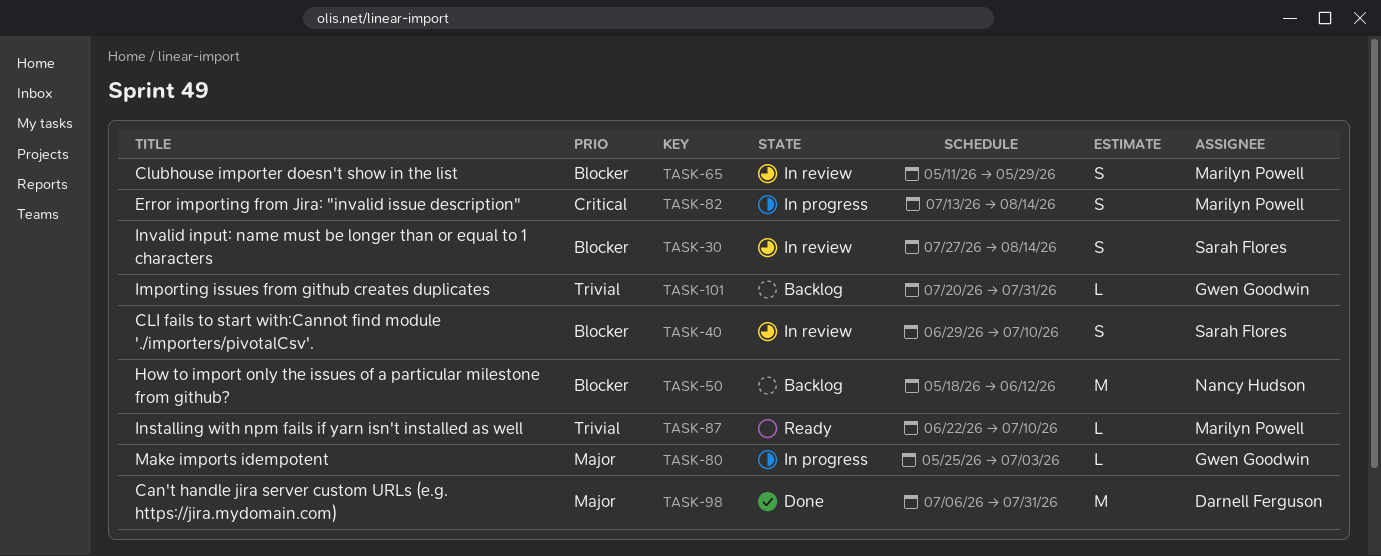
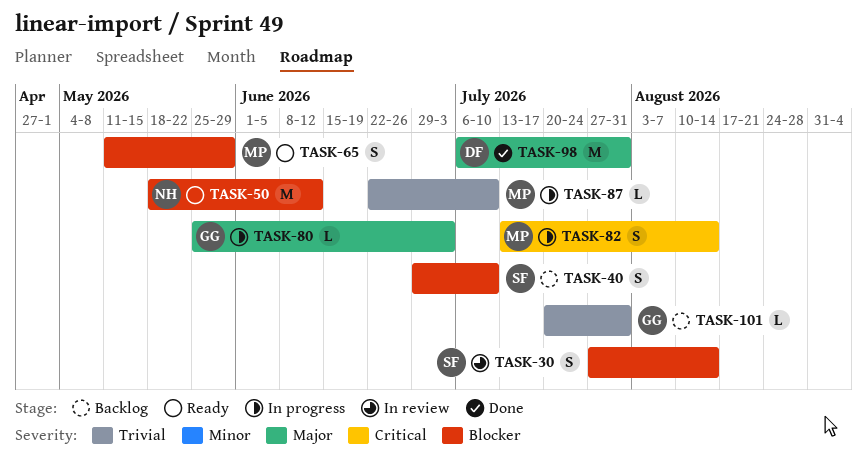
TASK-40, status: In review -> Backlog
TASK-50, status: Backlog -> Ready
TASK-65, status: In review -> Ready
TASK-87, status: Ready -> In progress

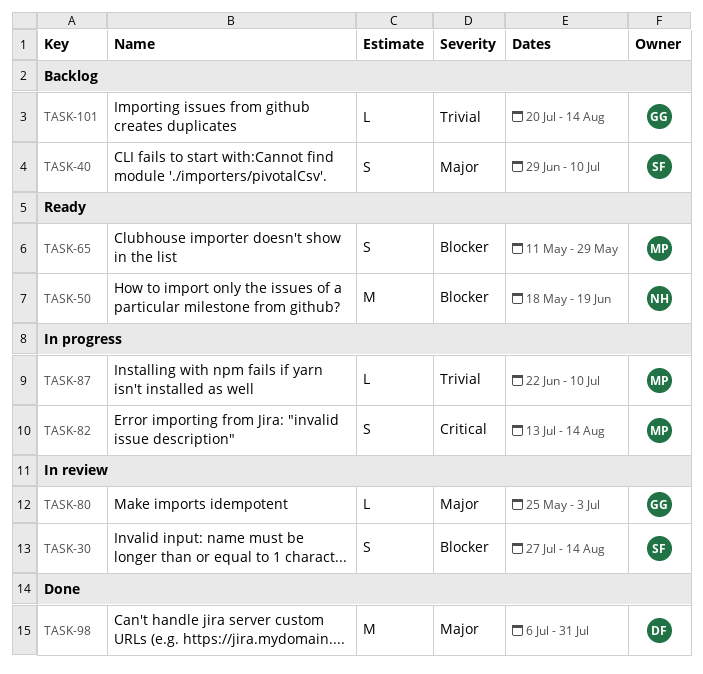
TASK-40, priority: Blocker -> Major
TASK-50, due: Jun 12 -> Jun 19
TASK-80, status: In progress -> In review
TASK-101, due: Jul 31 -> Aug 14

